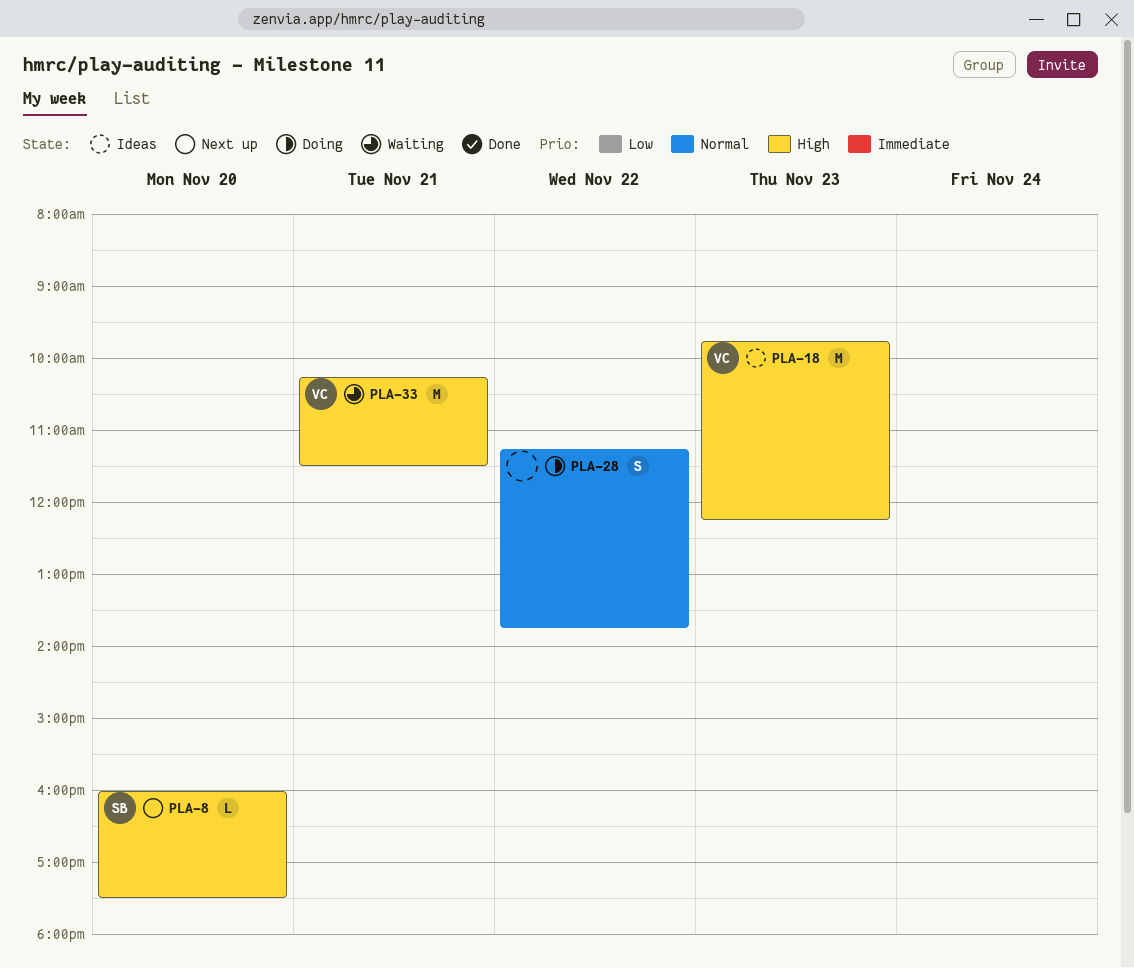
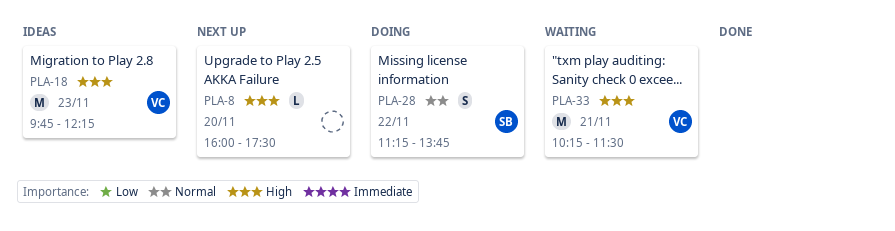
PLA-8, owner: SB -> none
PLA-28, owner: none -> SB

